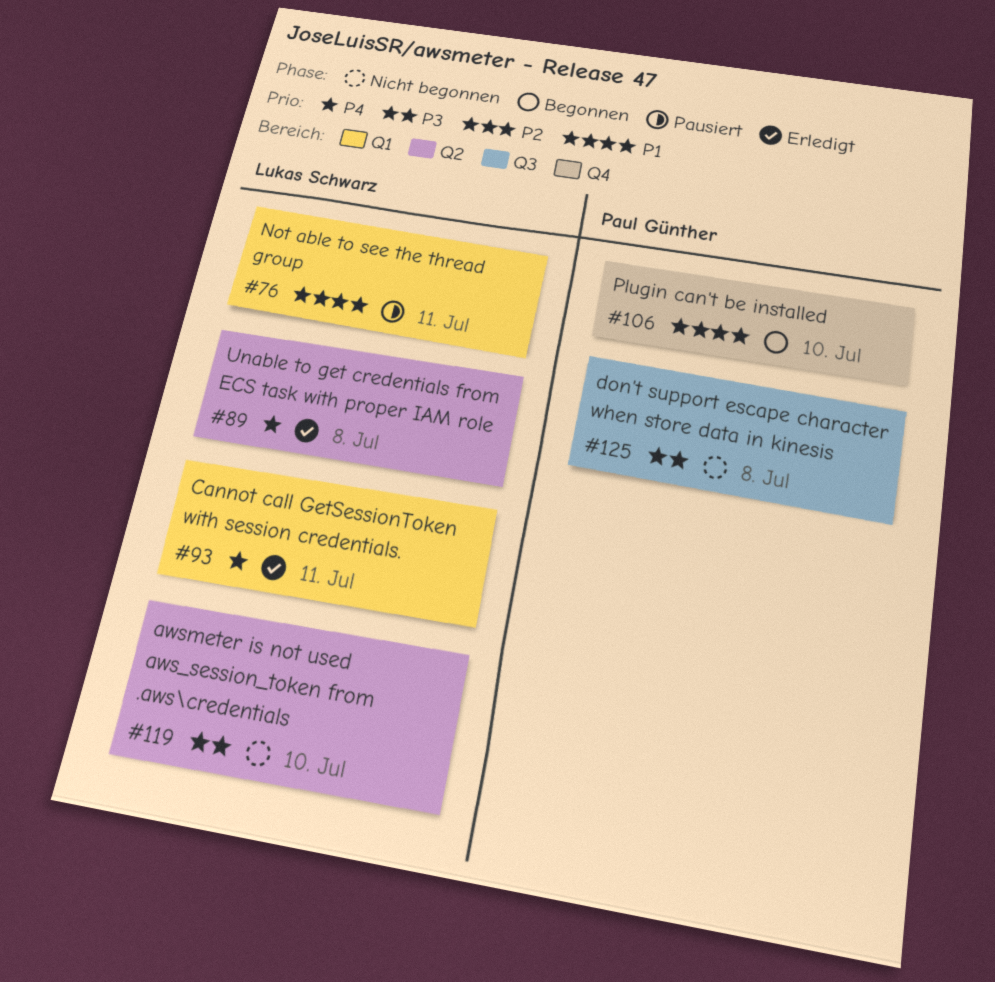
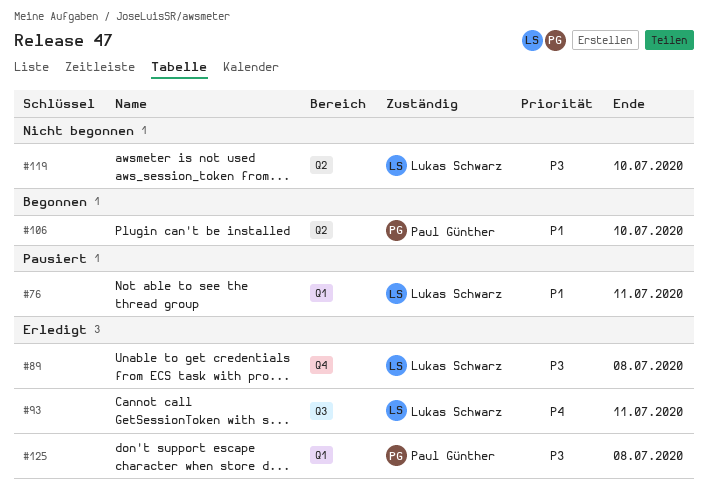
#89, priority: P4 -> P3
#89, label: Q2 -> Q4
#93, label: Q1 -> Q3
#106, label: Q4 -> Q2
#125, status: Nicht begonnen -> Erledigt
#125, label: Q3 -> Q1

